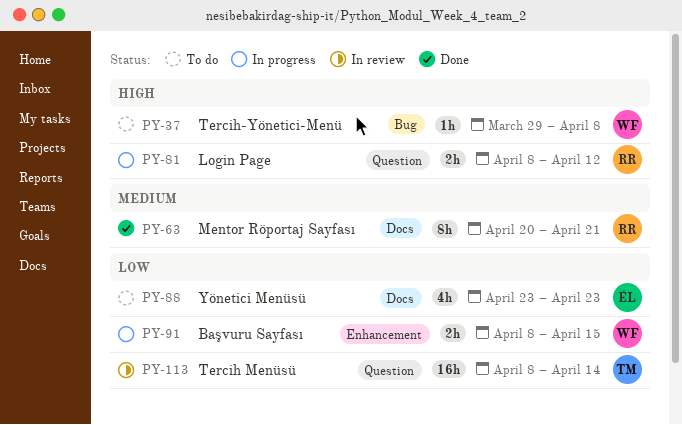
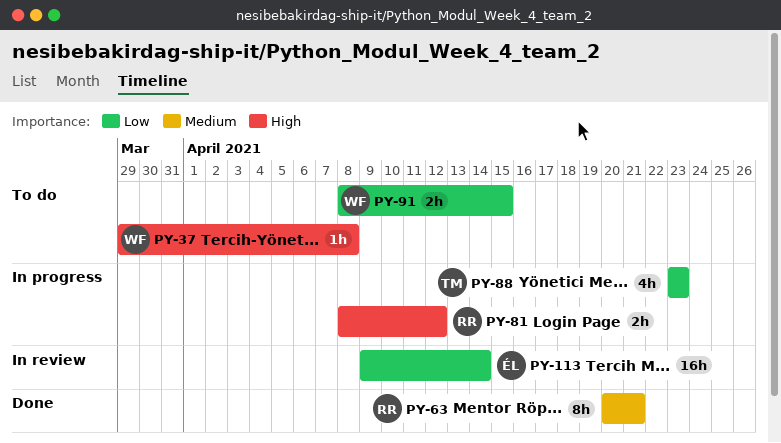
PY-88, status: To do -> In progress
PY-88, owner: ÉL -> TM
PY-91, status: In progress -> To do
PY-113, owner: TM -> ÉL
PY-113, start: Apr 8 -> Apr 9

